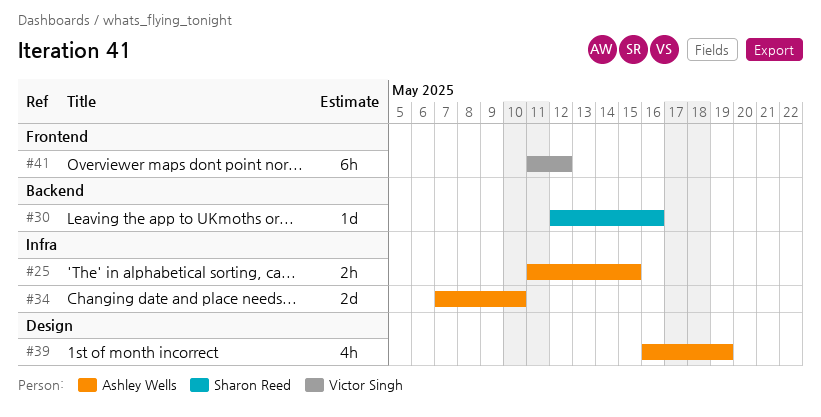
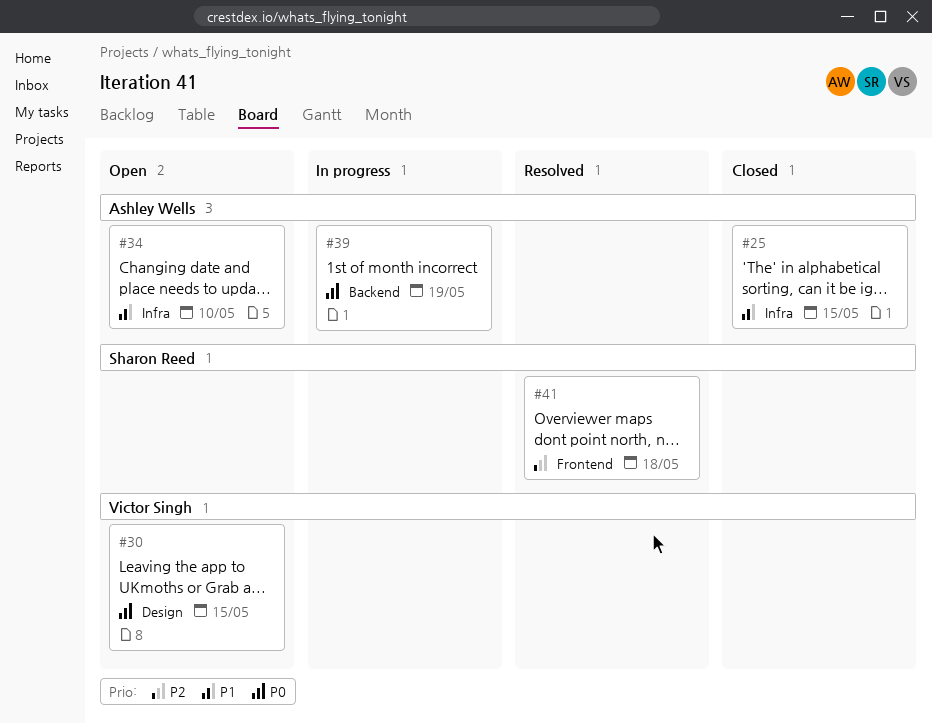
#30, owner: Sharon Reed -> Victor Singh
#30, label: Backend -> Design
#30, due: May 16 -> May 15
#39, label: Design -> Backend
#41, owner: Victor Singh -> Sharon Reed
#41, due: May 12 -> May 18

